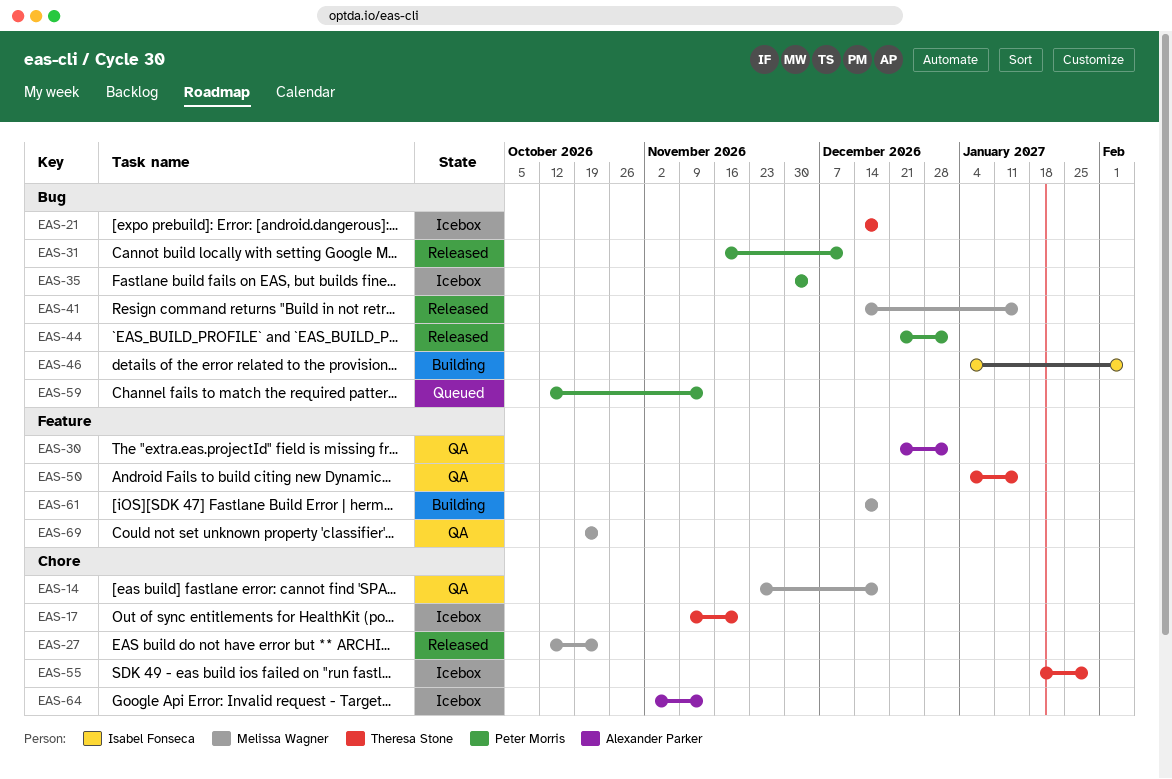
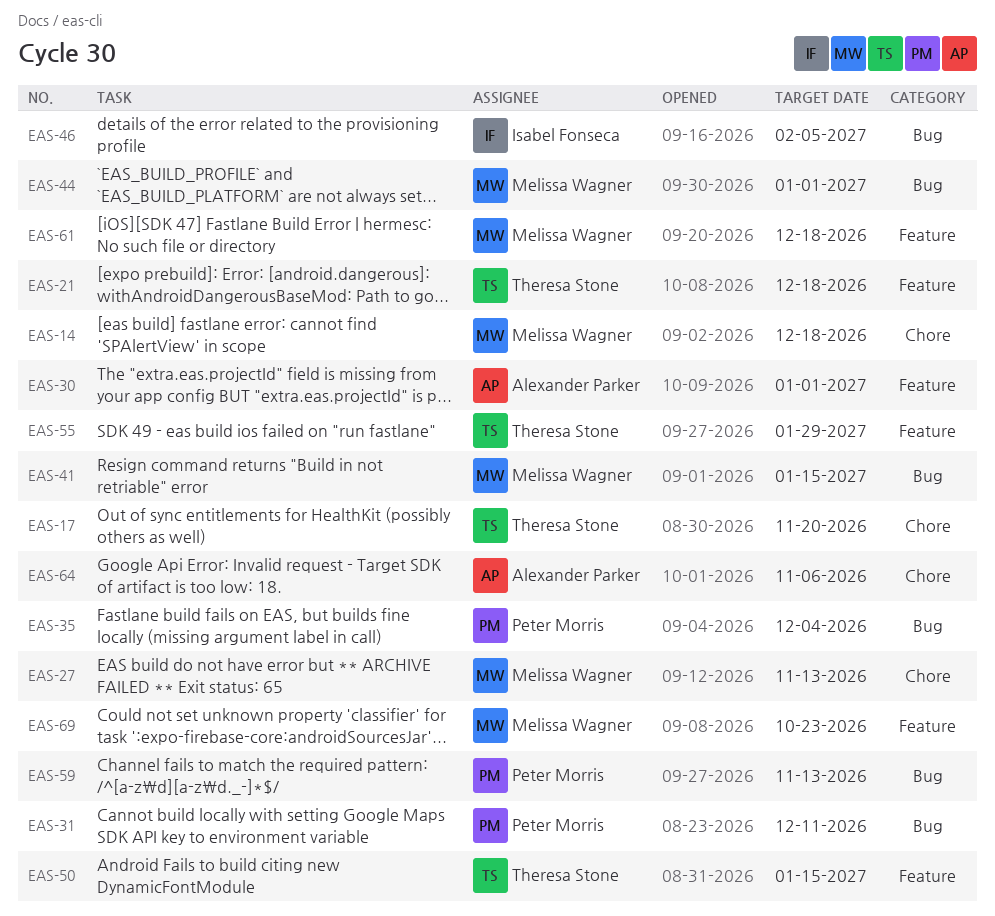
EAS-21, label: Bug -> Feature
EAS-27, due: Oct 23 -> Nov 13
EAS-44, owner: Peter Morris -> Melissa Wagner
EAS-55, label: Chore -> Feature
EAS-64, due: Nov 13 -> Nov 6

